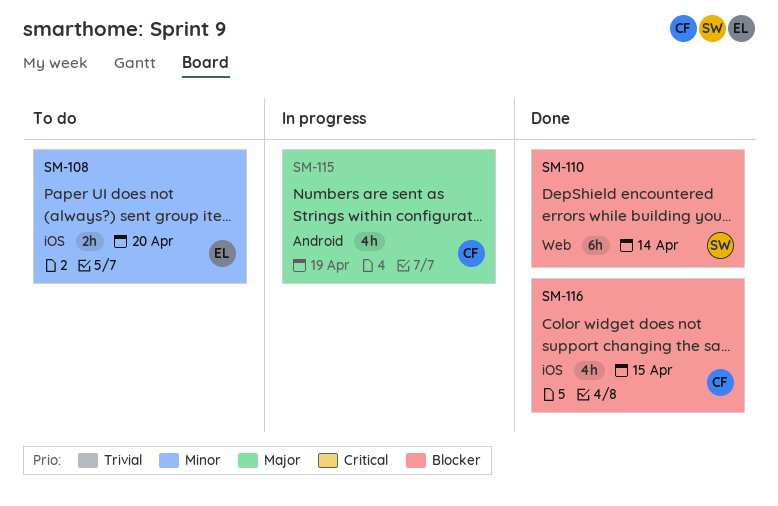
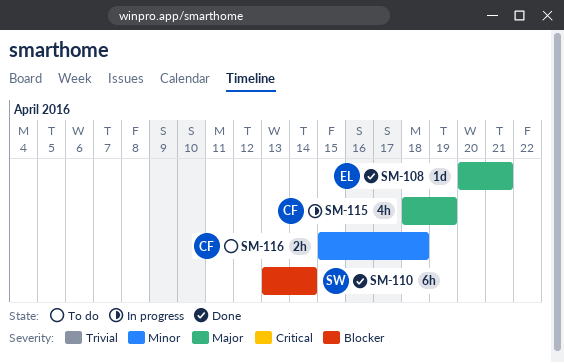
SM-108, status: To do -> Done
SM-108, priority: Minor -> Major
SM-108, estimate: 2h -> 1d
SM-108, due: Apr 20 -> Apr 21
SM-116, status: Done -> To do
SM-116, priority: Blocker -> Minor
SM-116, estimate: 4h -> 2h
SM-116, due: Apr 15 -> Apr 18

